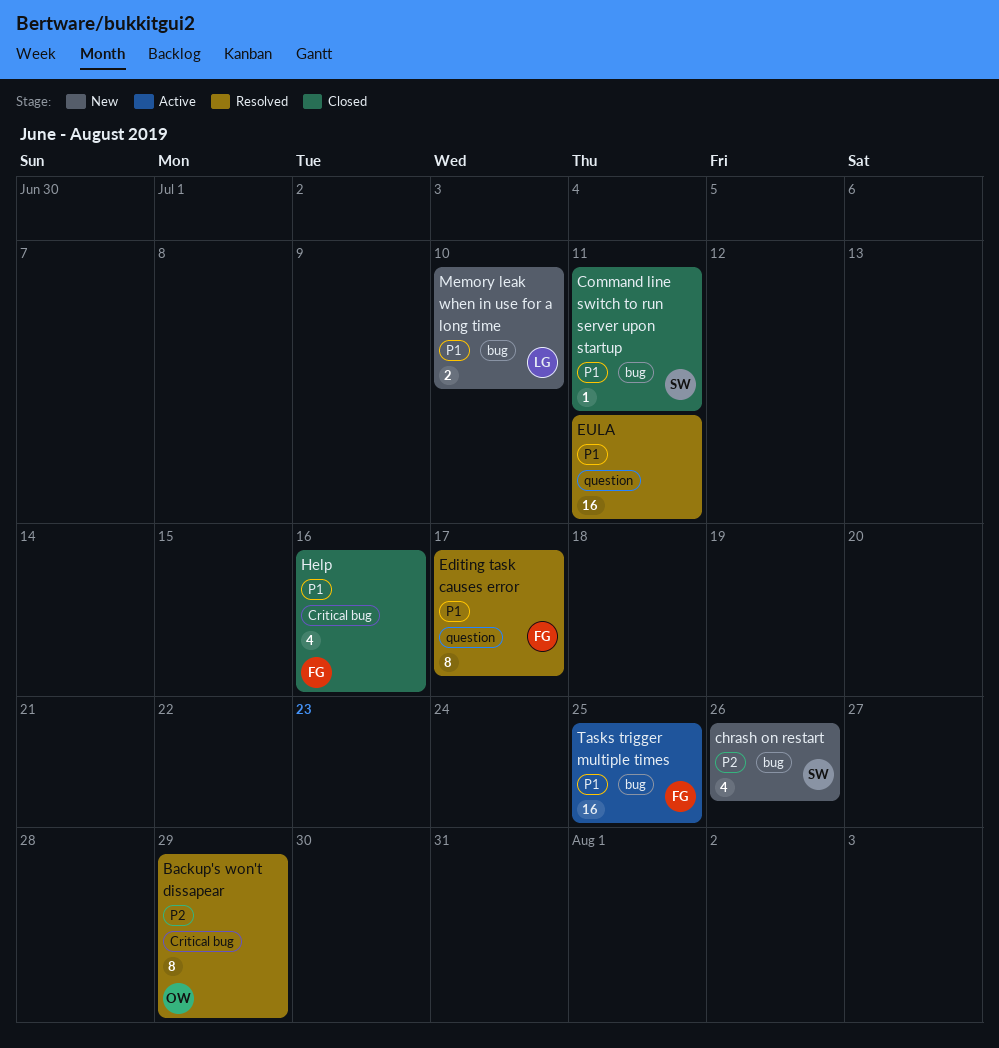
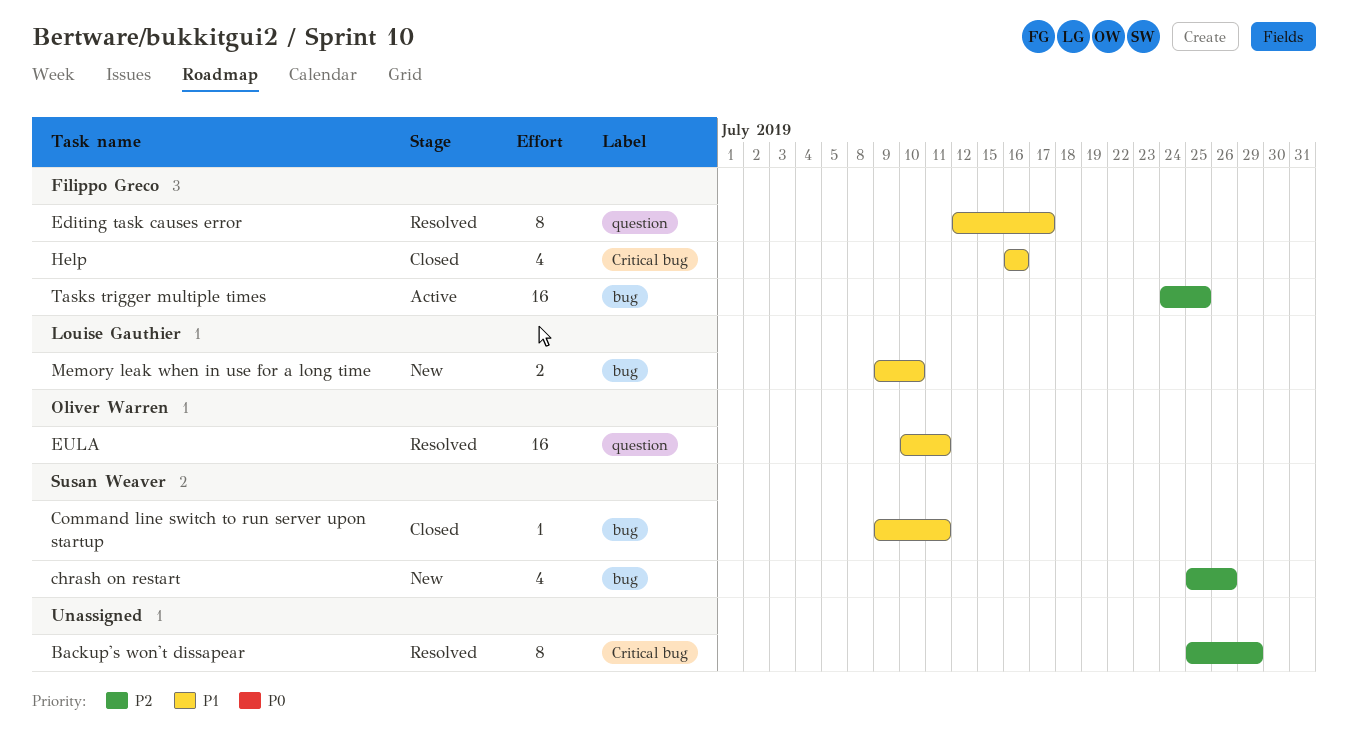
Backup's won't dissapear, owner: Oliver Warren -> none
EULA, owner: none -> Oliver Warren
Tasks trigger multiple times, priority: P1 -> P2

